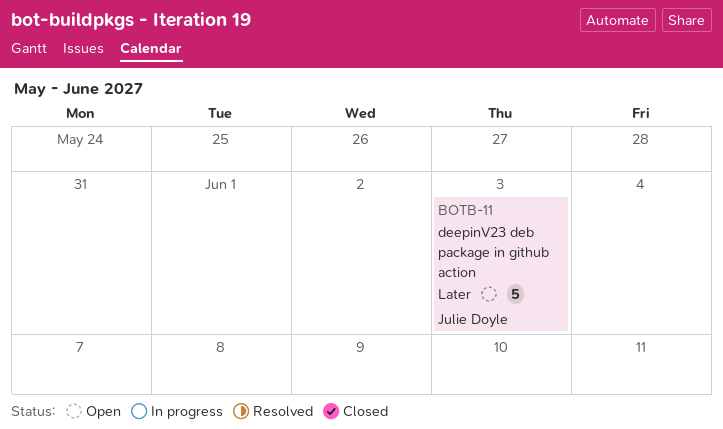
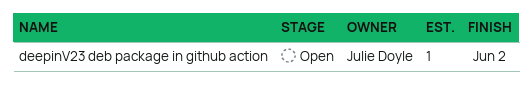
deepinV23 deb package in github action, estimate: 5 -> 1
deepinV23 deb package in github action, due: Jun 3 -> Jun 2

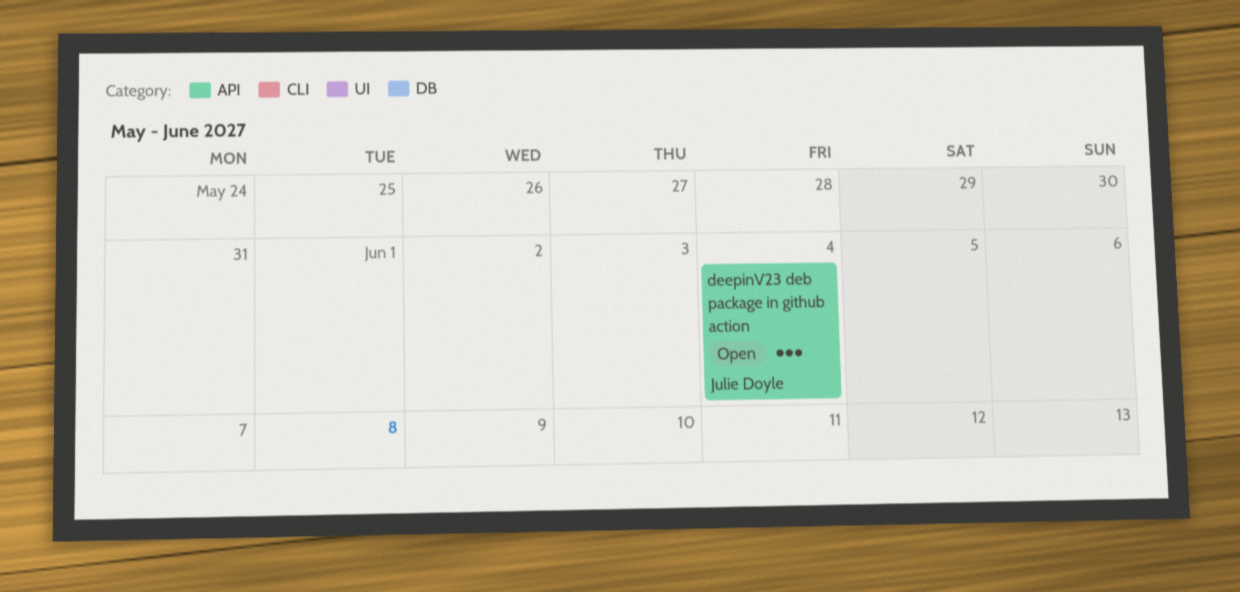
deepinV23 deb package in github action, estimate: 1 -> 3
deepinV23 deb package in github action, due: Jun 2 -> Jun 4

